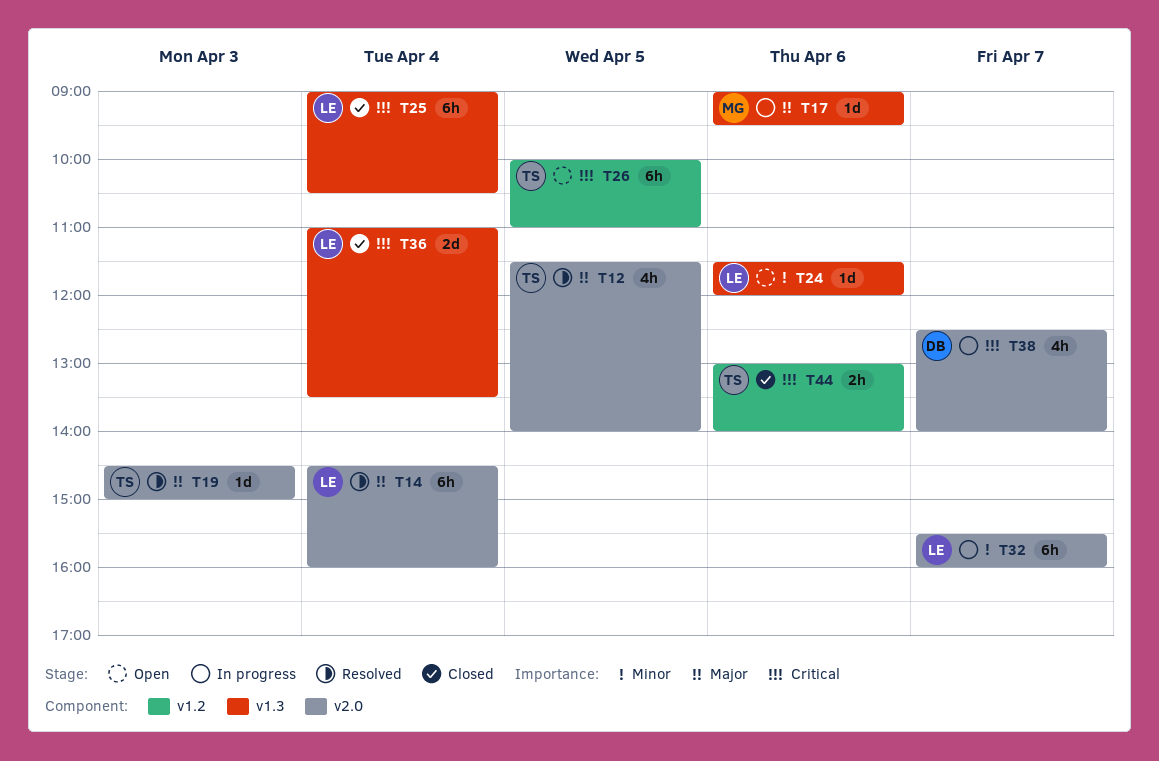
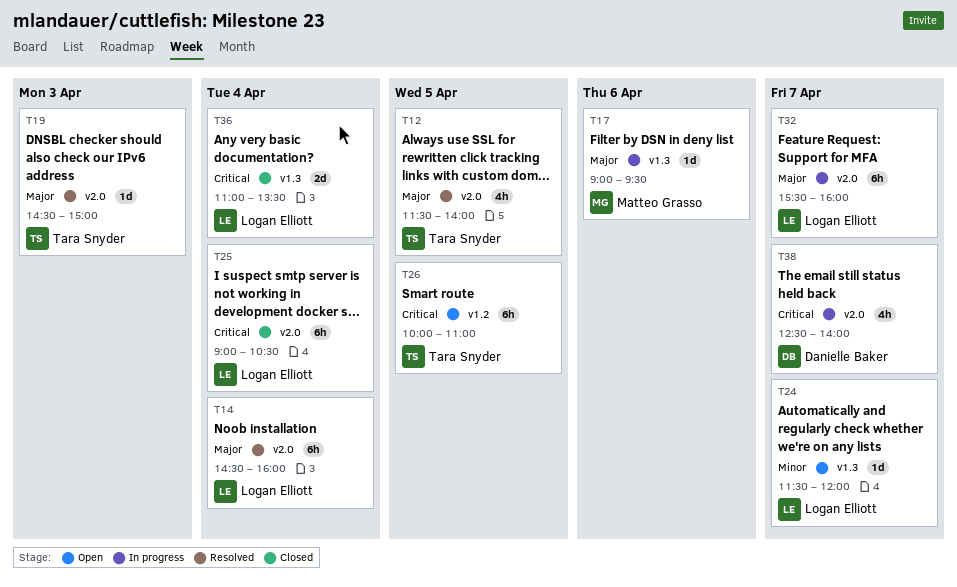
T24, day: Apr 6 -> Apr 7
T25, label: v1.3 -> v2.0
T32, priority: Minor -> Major
T44: present -> none

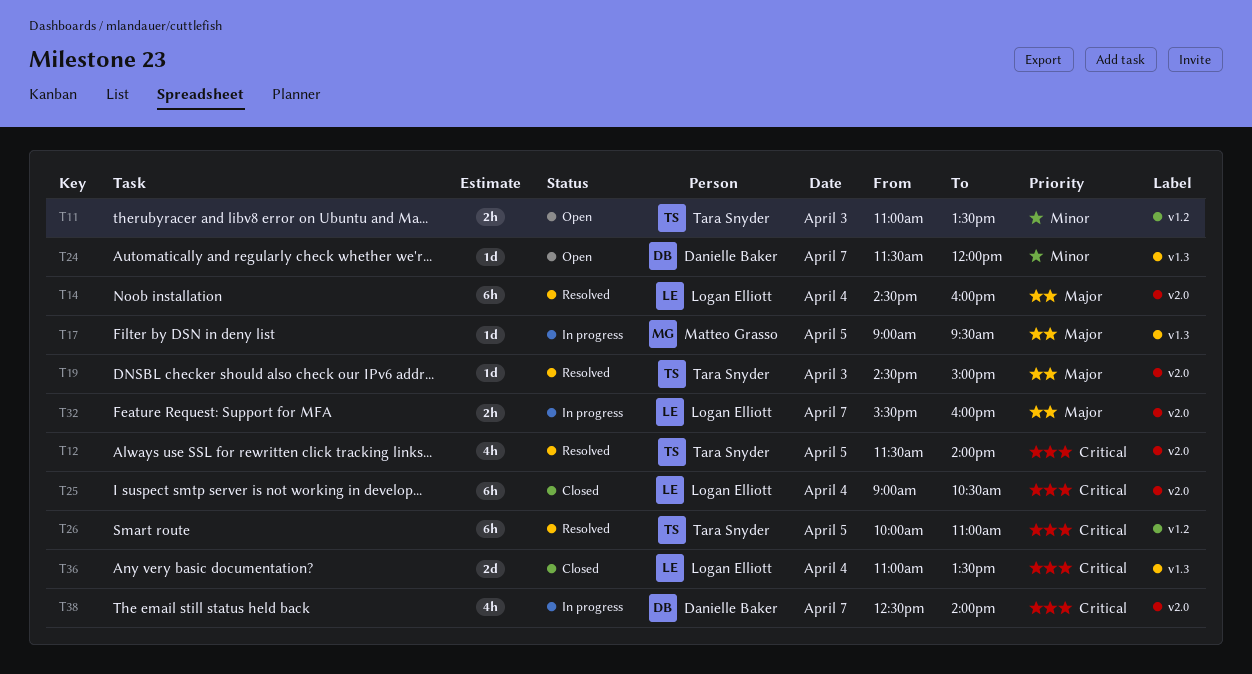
T11: none -> present
T12, priority: Major -> Critical
T17, day: Apr 6 -> Apr 5
T24, owner: Logan Elliott -> Danielle Baker
T26, status: Open -> Resolved
T32, estimate: 6h -> 2h

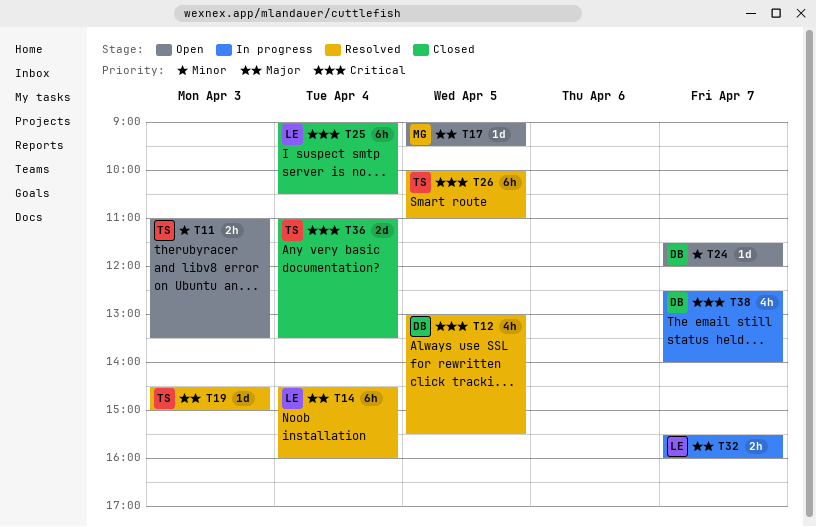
T12, owner: Tara Snyder -> Danielle Baker
T12, begins: 11:30 -> 13:00
T12, ends: 14:00 -> 15:30
T17, status: In progress -> Open
T36, owner: Logan Elliott -> Tara Snyder

